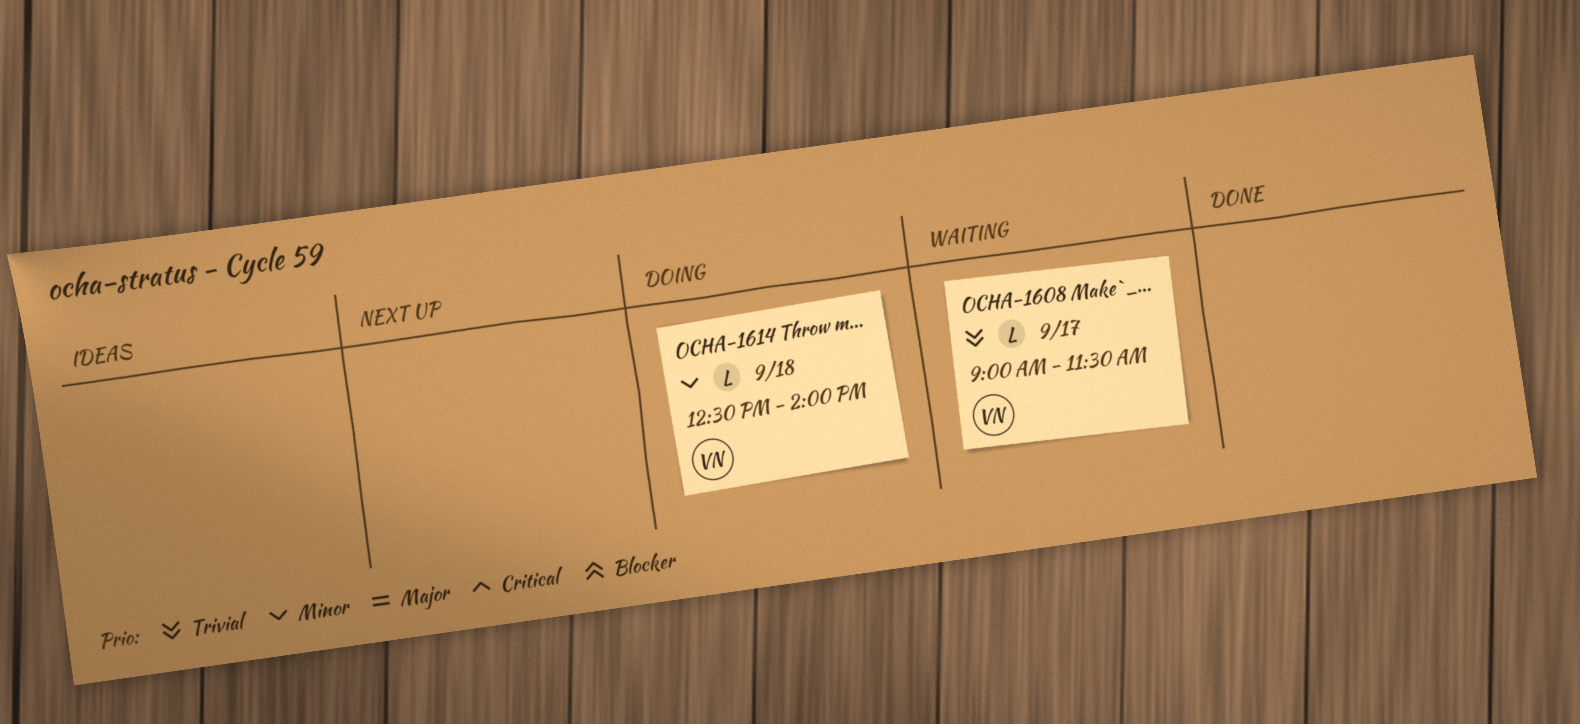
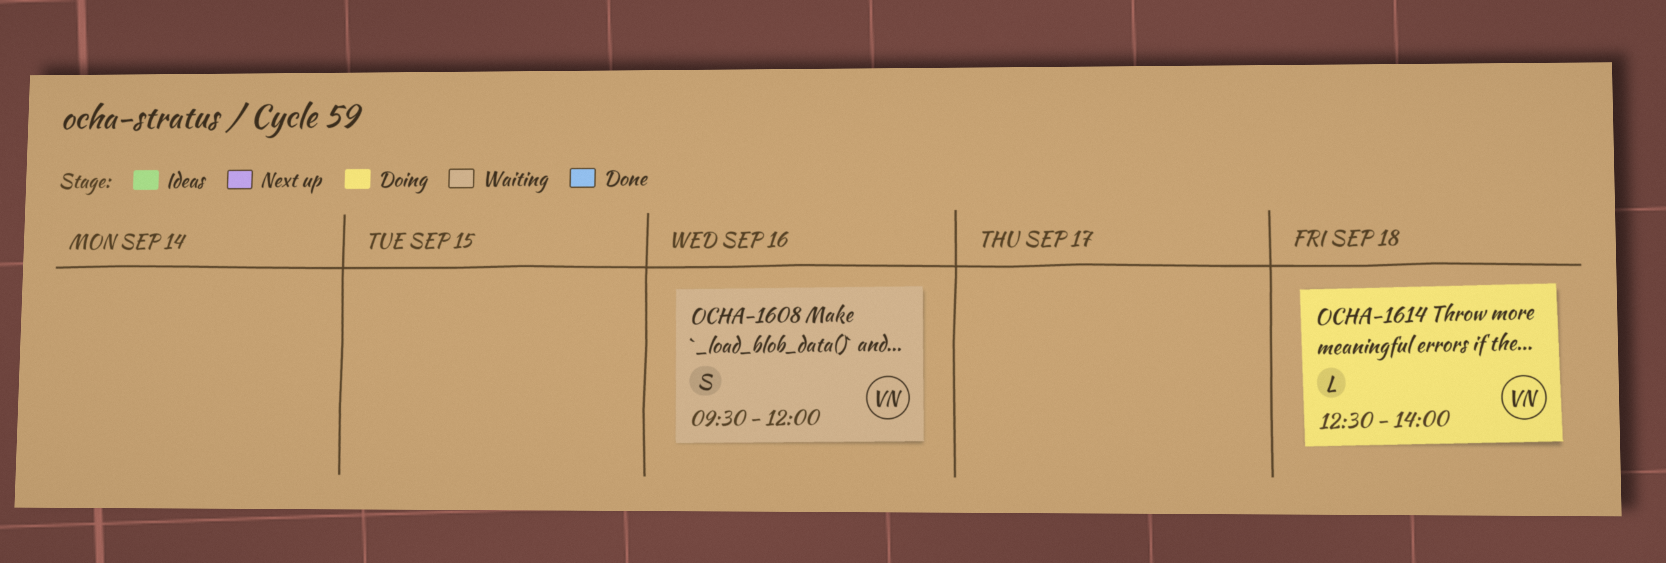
OCHA-1608, estimate: L -> S
OCHA-1608, day: Sep 17 -> Sep 16
OCHA-1608, begins: 09:00 -> 09:30
OCHA-1608, ends: 11:30 -> 12:00

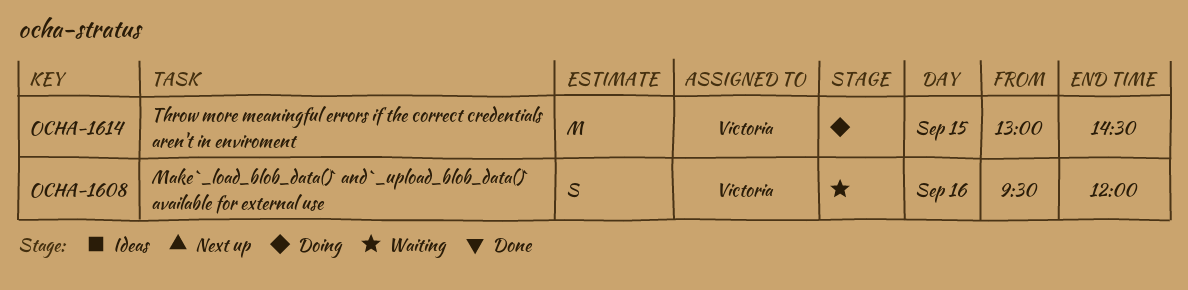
OCHA-1614, estimate: L -> M
OCHA-1614, day: Sep 18 -> Sep 15
OCHA-1614, begins: 12:30 -> 13:00
OCHA-1614, ends: 14:00 -> 14:30

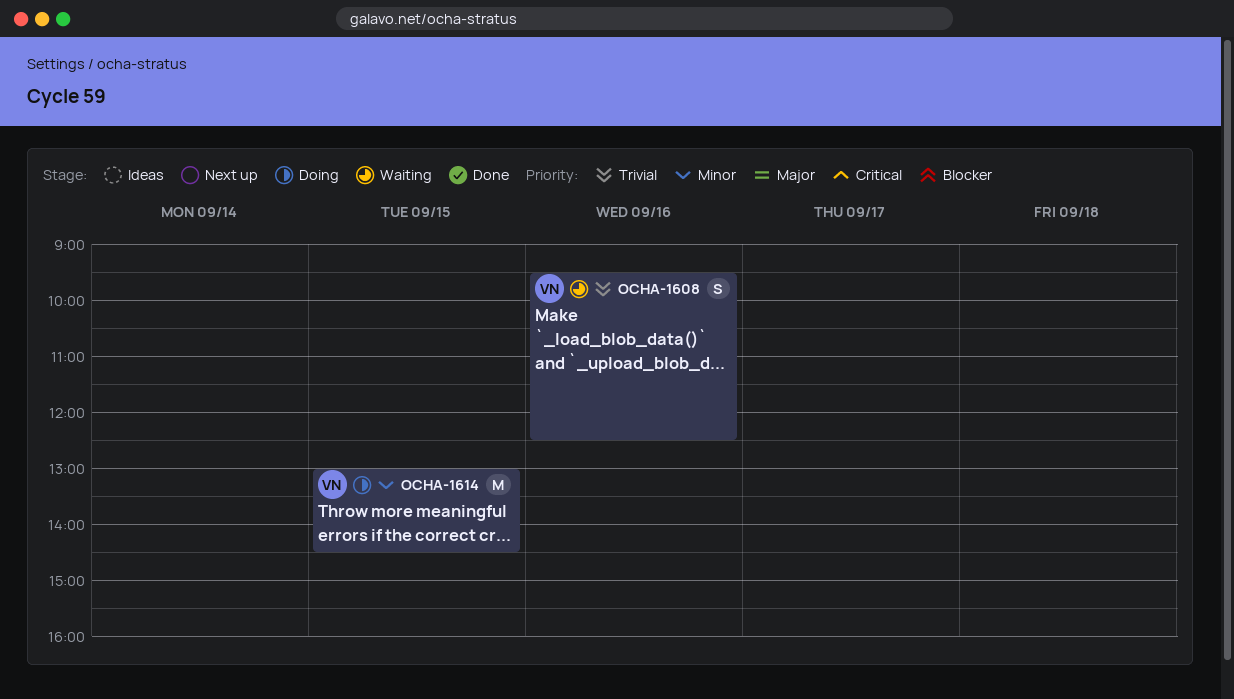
OCHA-1608, ends: 12:00 -> 12:30

